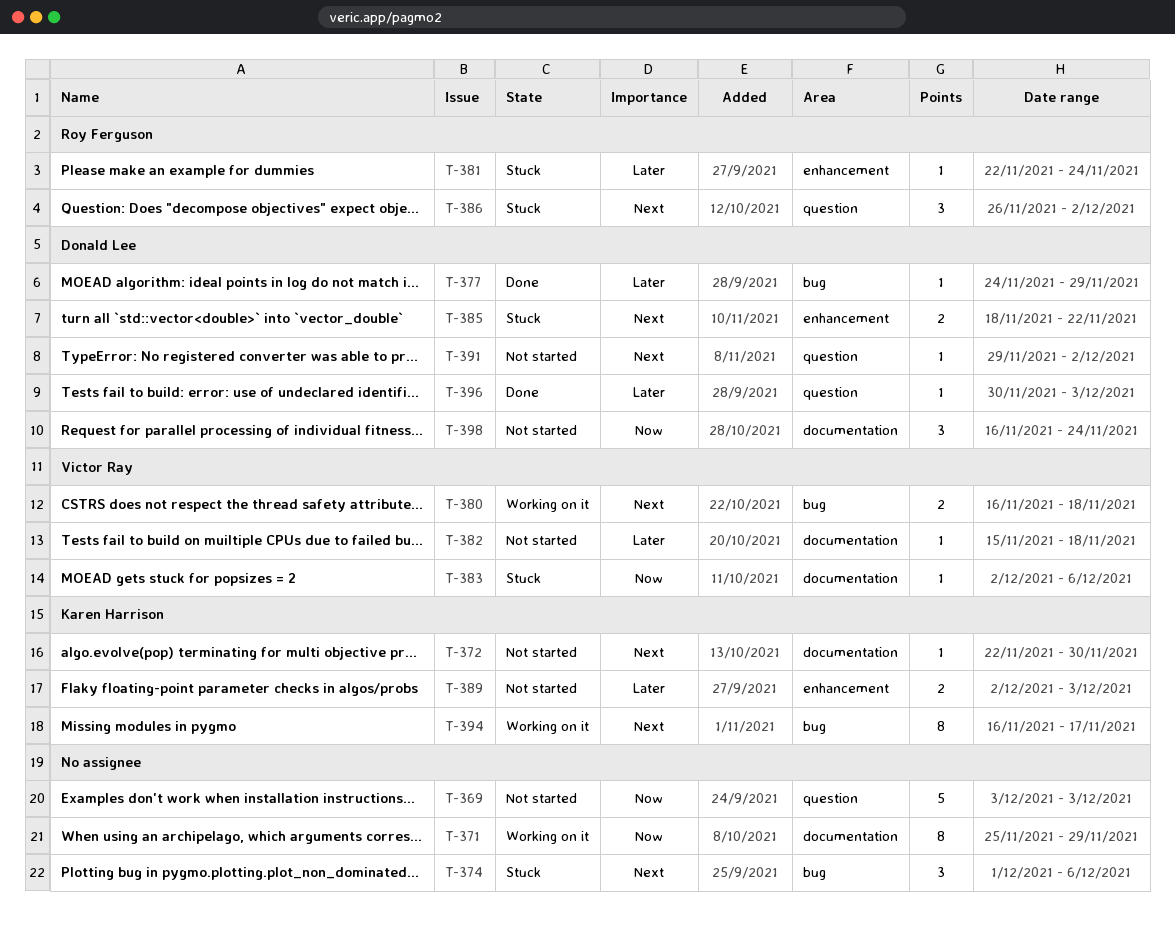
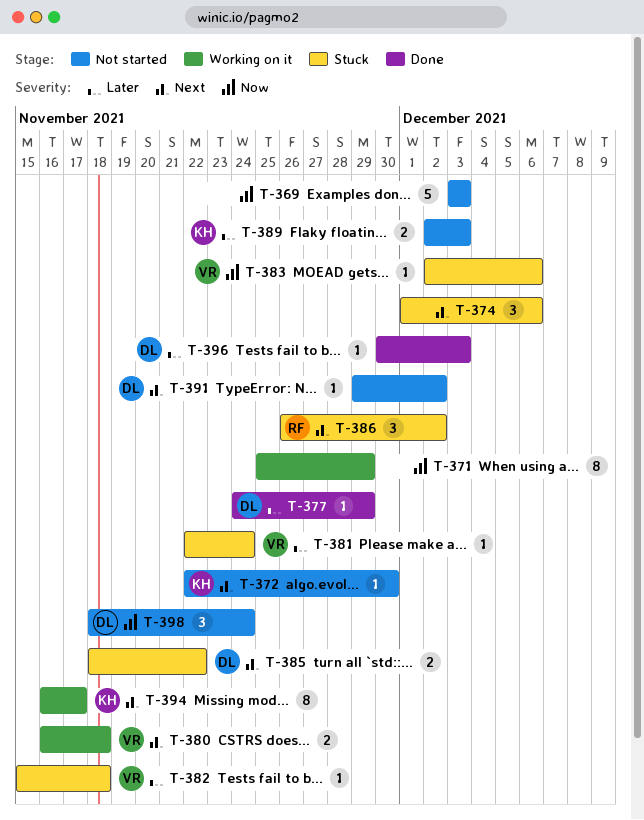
T-381, owner: Roy Ferguson -> Victor Ray
T-382, status: Not started -> Stuck
T-398, start: Nov 16 -> Nov 18

